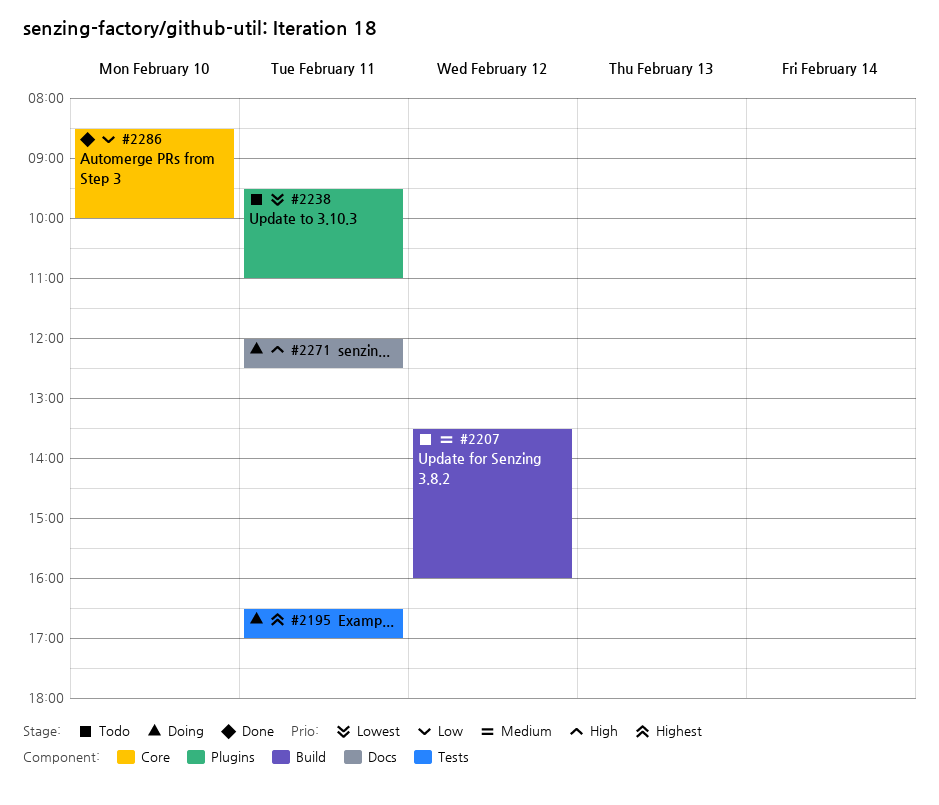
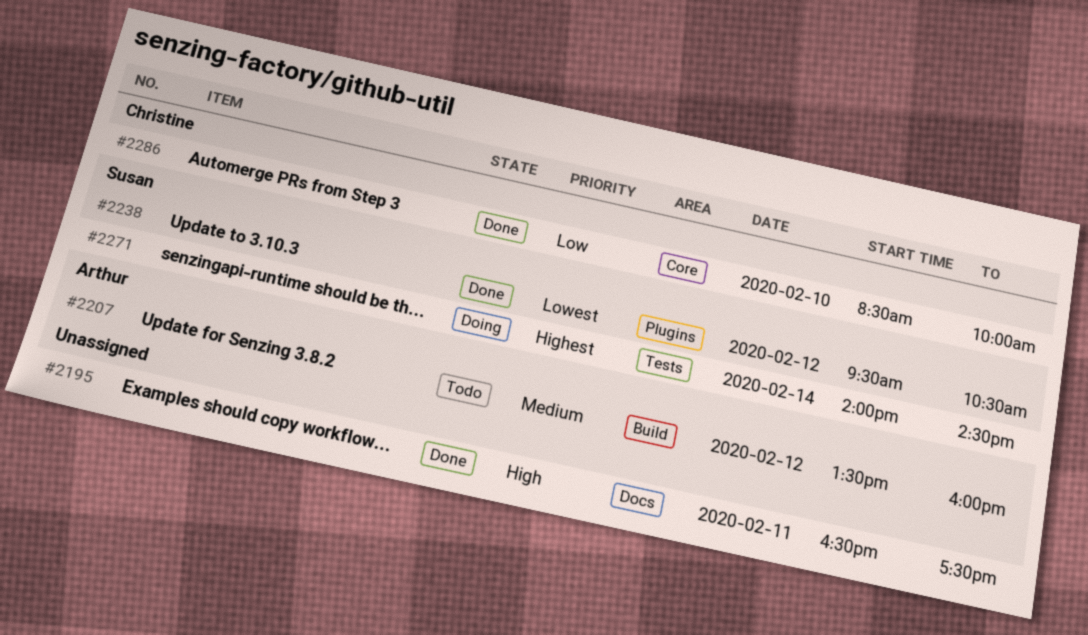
#2195, status: Doing -> Done
#2195, priority: Highest -> High
#2195, label: Tests -> Docs
#2195, ends: 17:00 -> 17:30
#2238, status: Todo -> Done
#2238, day: Feb 11 -> Feb 12
#2238, ends: 11:00 -> 10:30
#2271, priority: High -> Highest
#2271, label: Docs -> Tests
#2271, day: Feb 11 -> Feb 14
#2271, begins: 12:00 -> 14:00
#2271, ends: 12:30 -> 14:30

